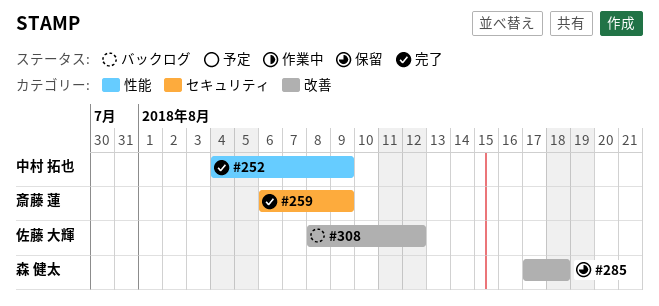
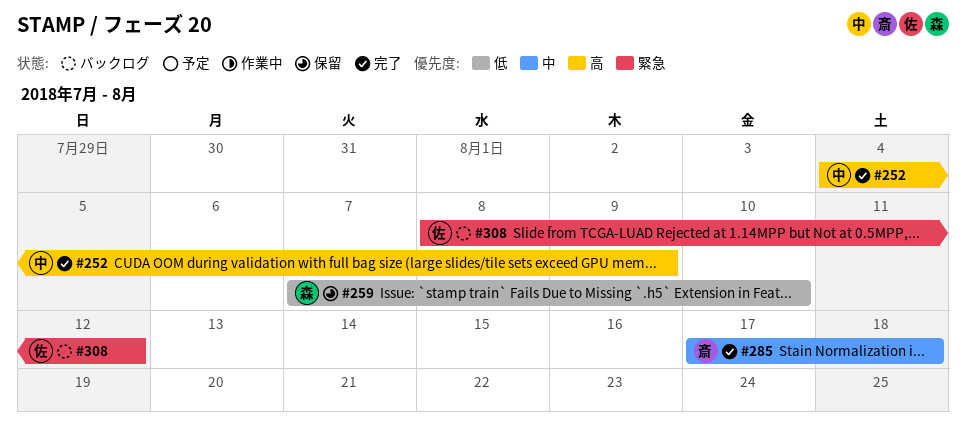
#259, status: 完了 -> 保留
#259, owner: 斎藤 蓮 -> 森 健太
#259, start: Aug 6 -> Aug 7
#259, due: Aug 9 -> Aug 10
#285, status: 保留 -> 完了
#285, owner: 森 健太 -> 斎藤 蓮

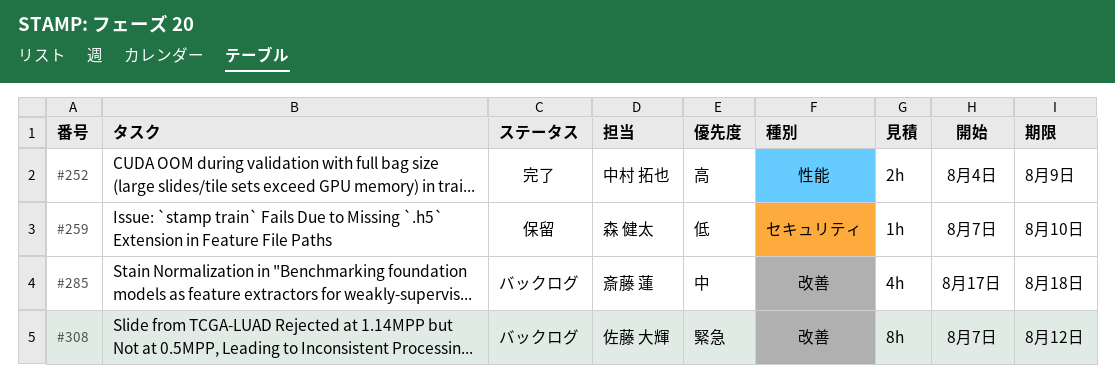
#285, status: 完了 -> バックログ
#308, start: Aug 8 -> Aug 7

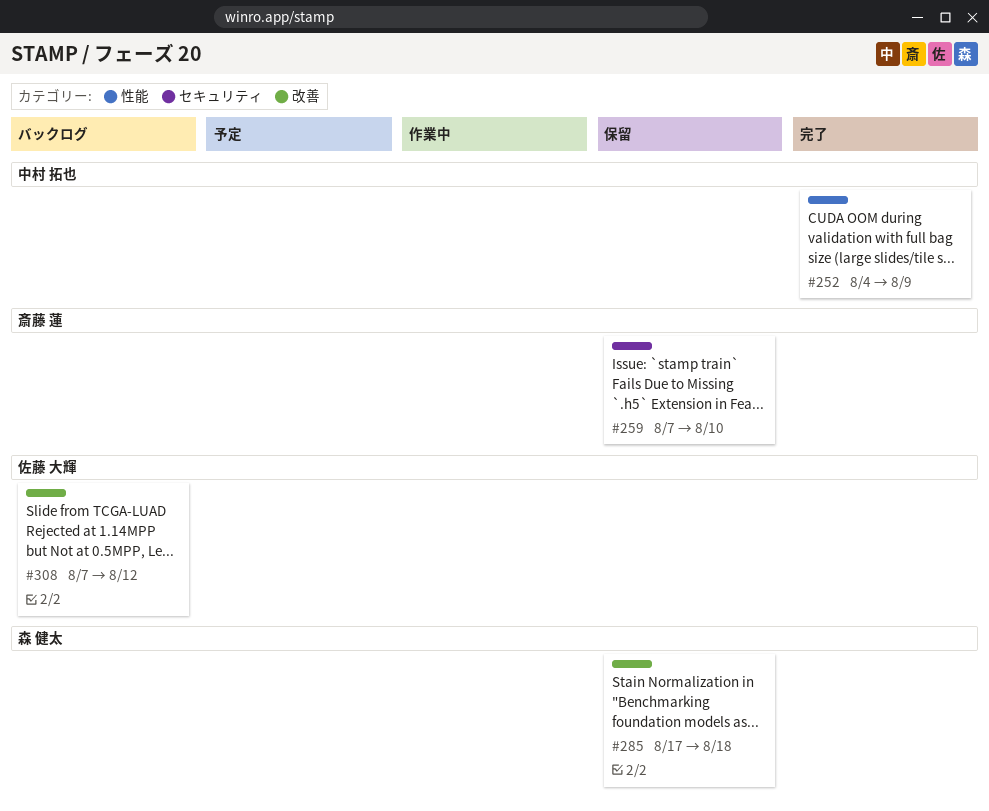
#259, owner: 森 健太 -> 斎藤 蓮
#285, status: バックログ -> 保留
#285, owner: 斎藤 蓮 -> 森 健太

